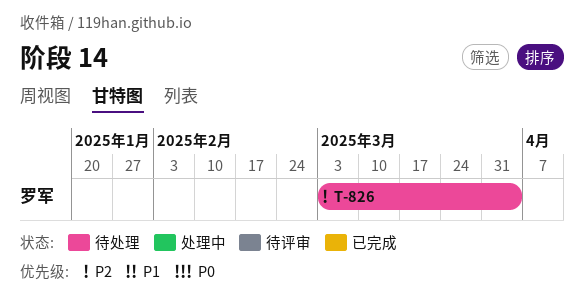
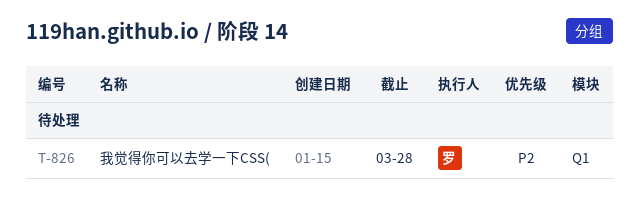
T-826, due: Apr 4 -> Mar 28

